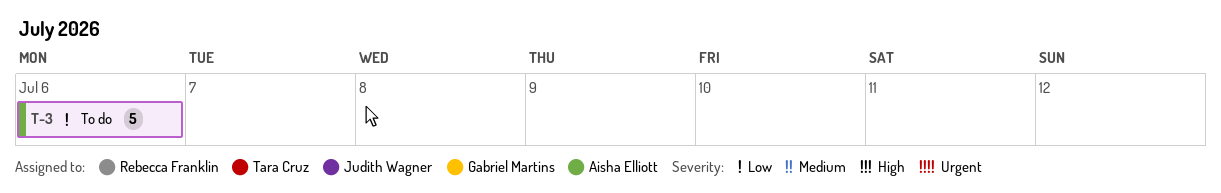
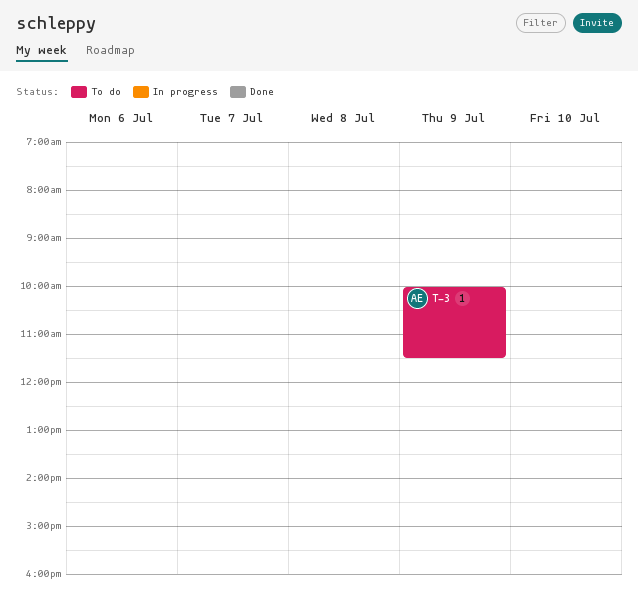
T-3, estimate: 5 -> 1
T-3, day: Jul 6 -> Jul 9

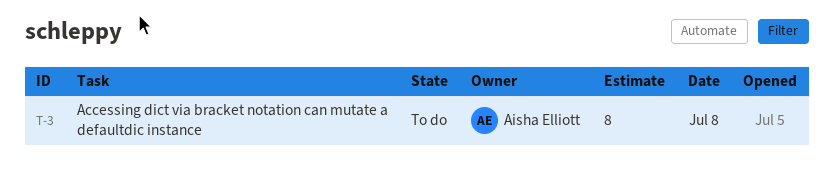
T-3, estimate: 1 -> 8
T-3, day: Jul 9 -> Jul 8

